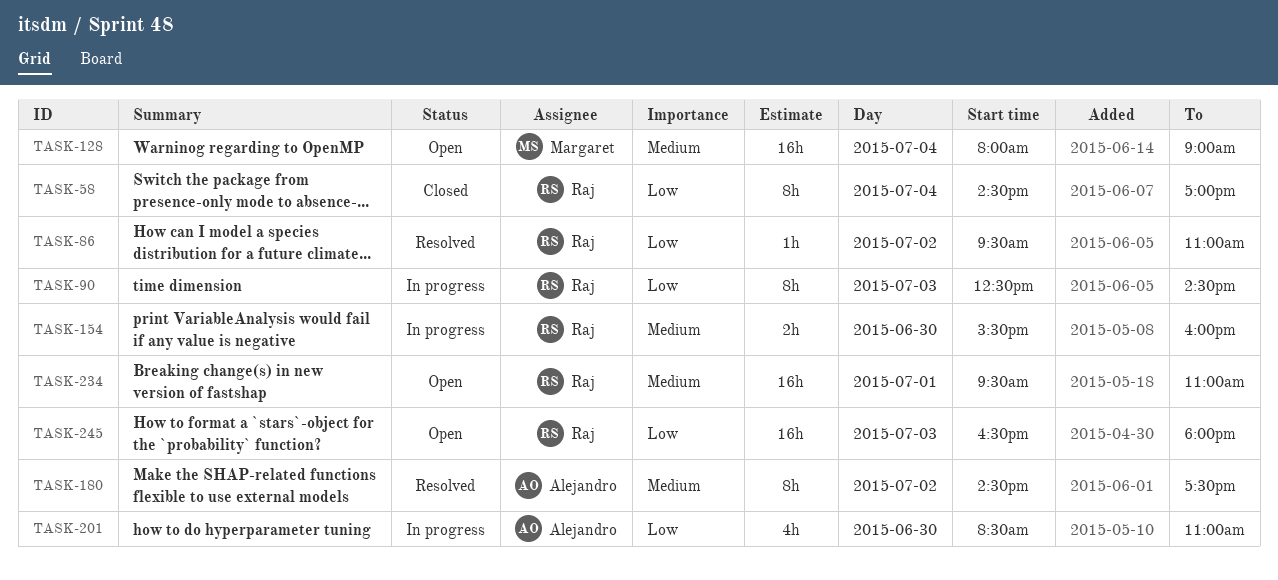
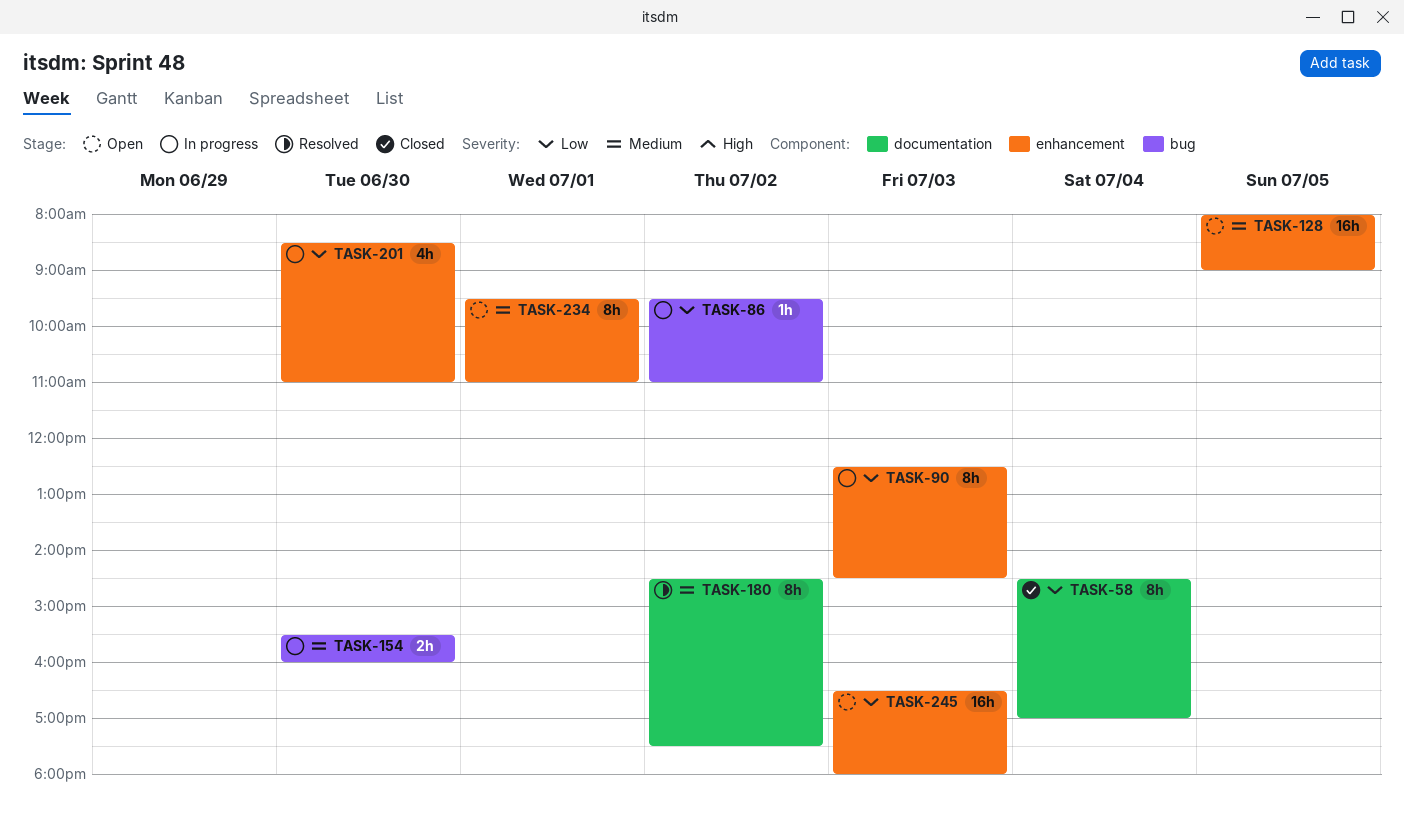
TASK-86, status: Resolved -> In progress
TASK-128, day: Jul 4 -> Jul 5
TASK-234, estimate: 16h -> 8h

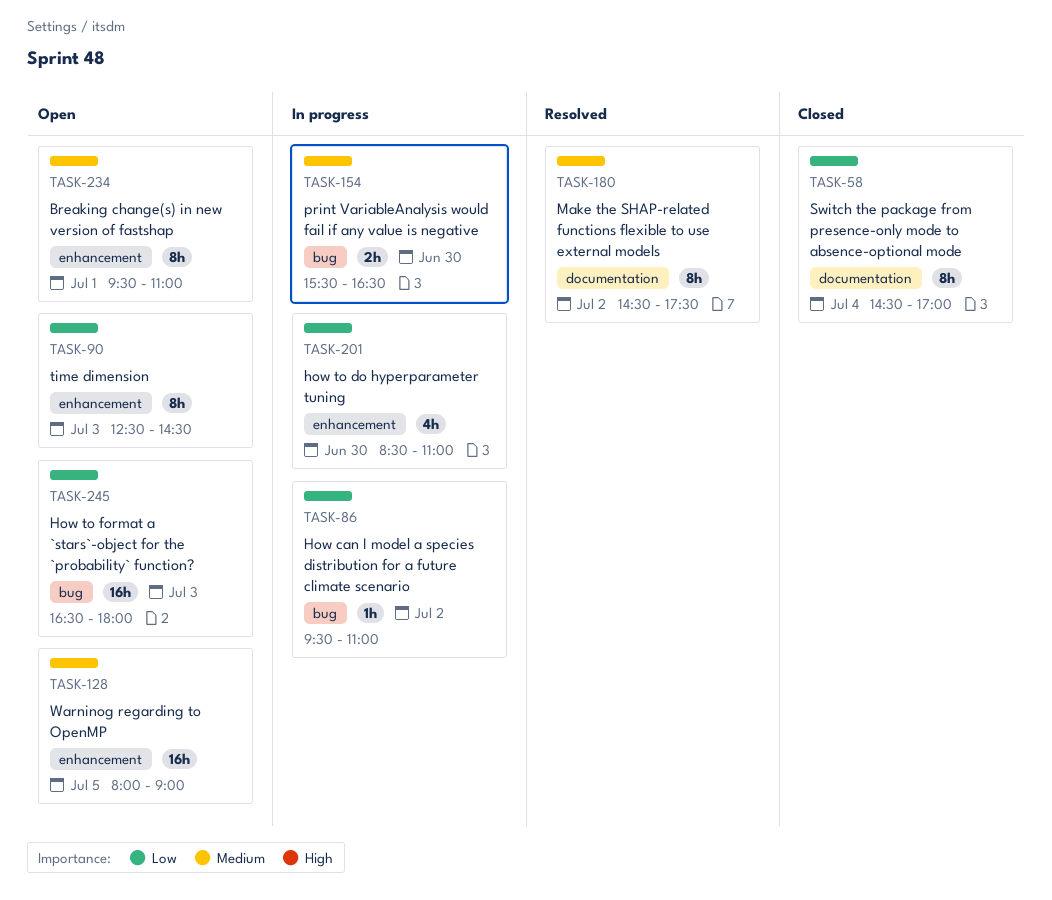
TASK-90, status: In progress -> Open
TASK-154, ends: 16:00 -> 16:30
TASK-245, label: enhancement -> bug

